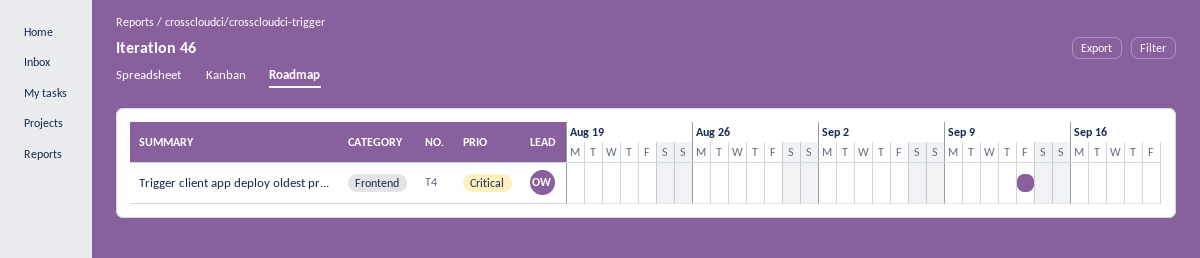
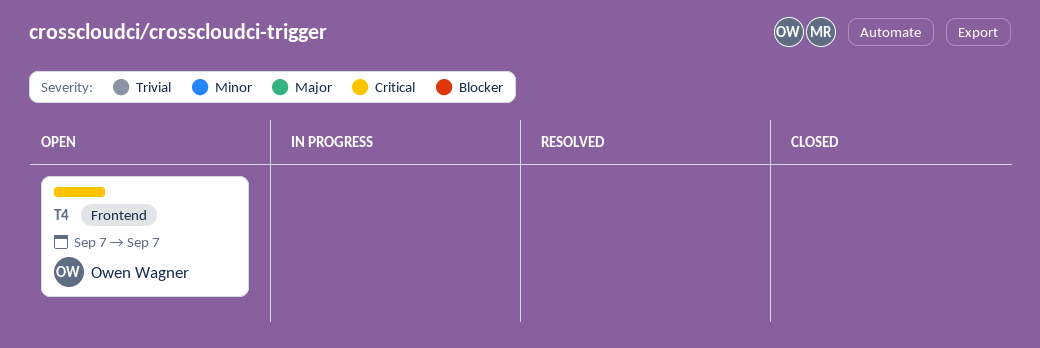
T4, start: Sep 13 -> Sep 7
T4, due: Sep 13 -> Sep 7

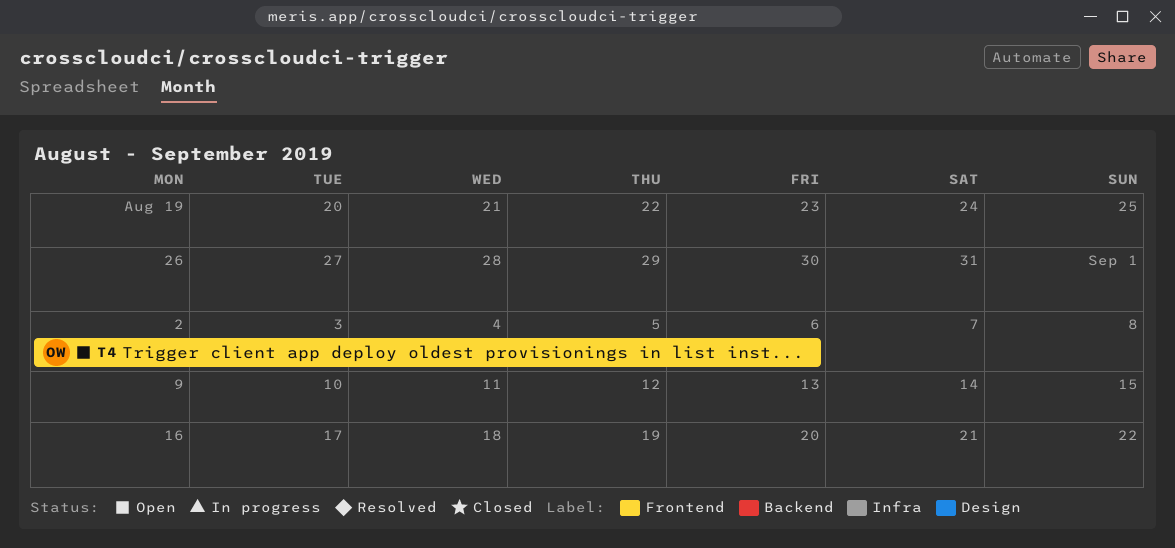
T4, start: Sep 7 -> Sep 2
T4, due: Sep 7 -> Sep 6

